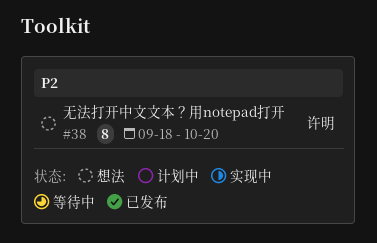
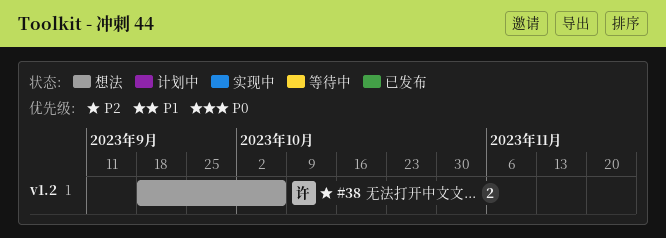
#38, estimate: 8 -> 2
#38, due: Oct 20 -> Oct 6

